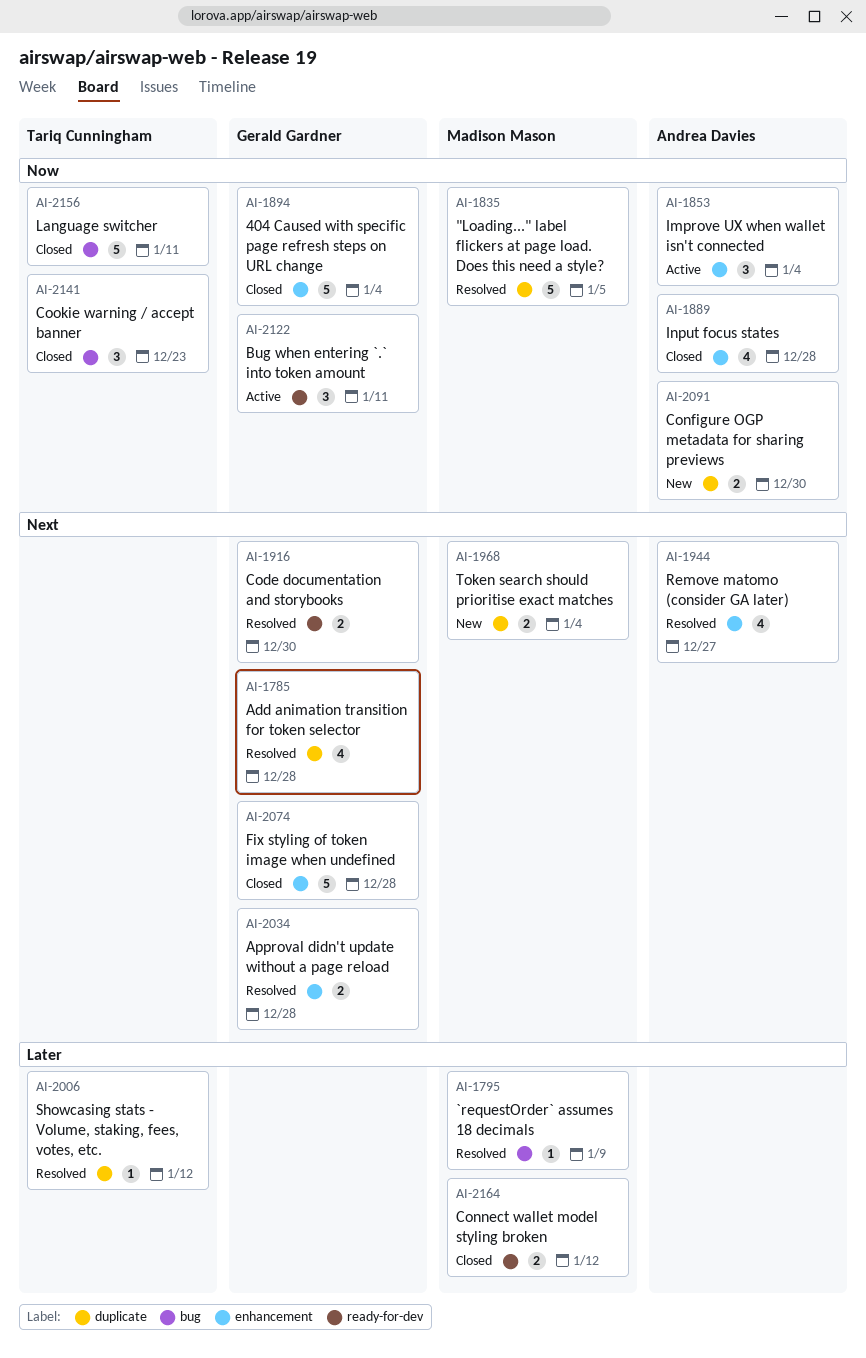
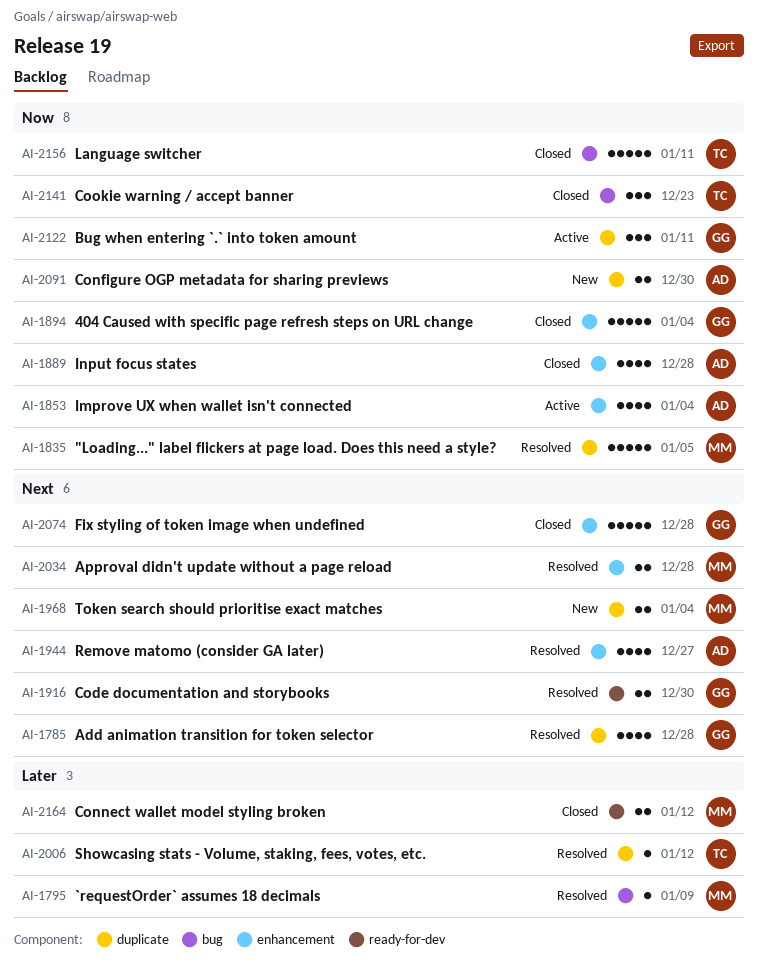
AI-1853, estimate: 3 -> 4
AI-2034, owner: Gerald Gardner -> Madison Mason
AI-2122, label: ready-for-dev -> duplicate

